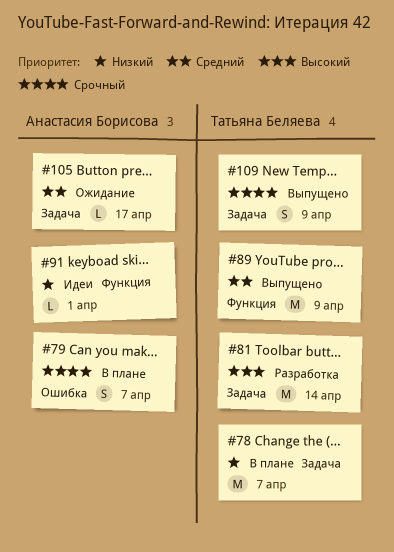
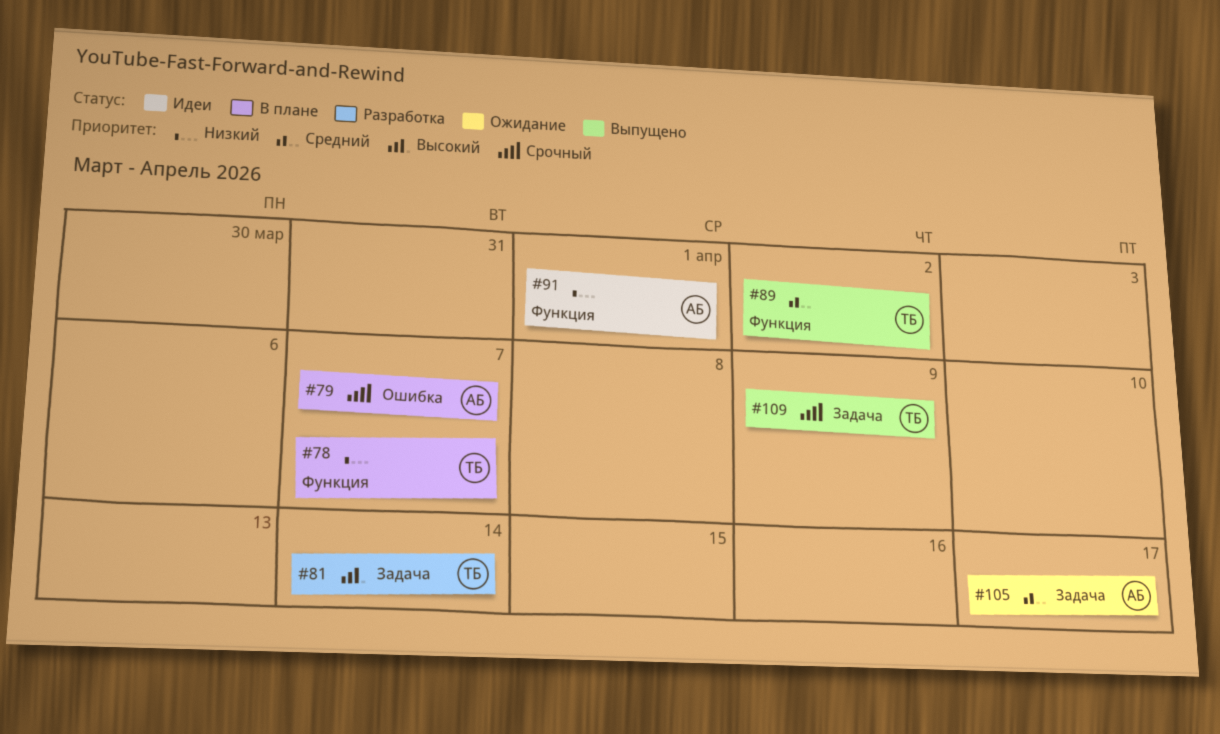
#78, label: Задача -> Функция
#89, due: Apr 9 -> Apr 2

